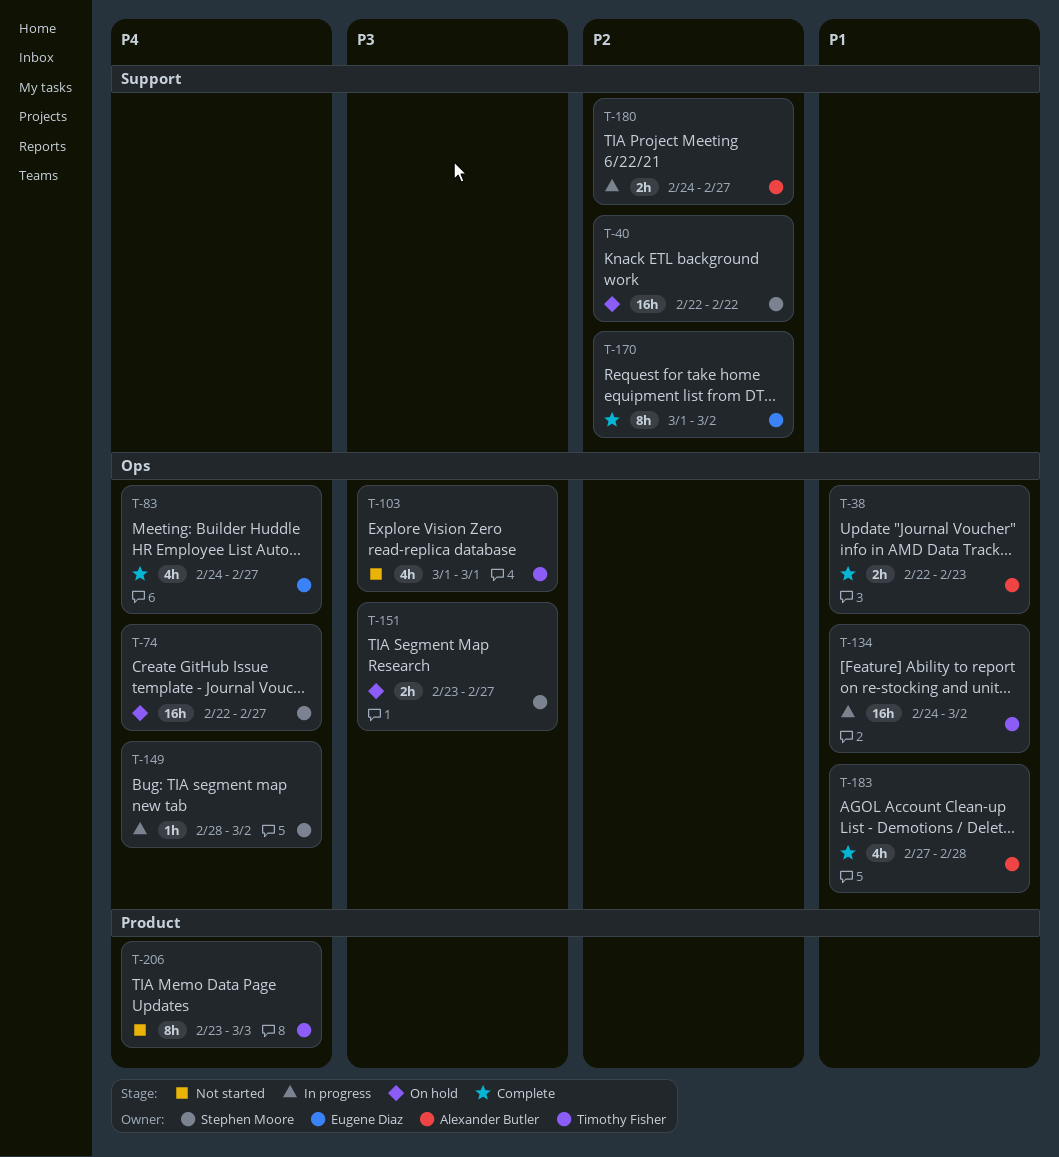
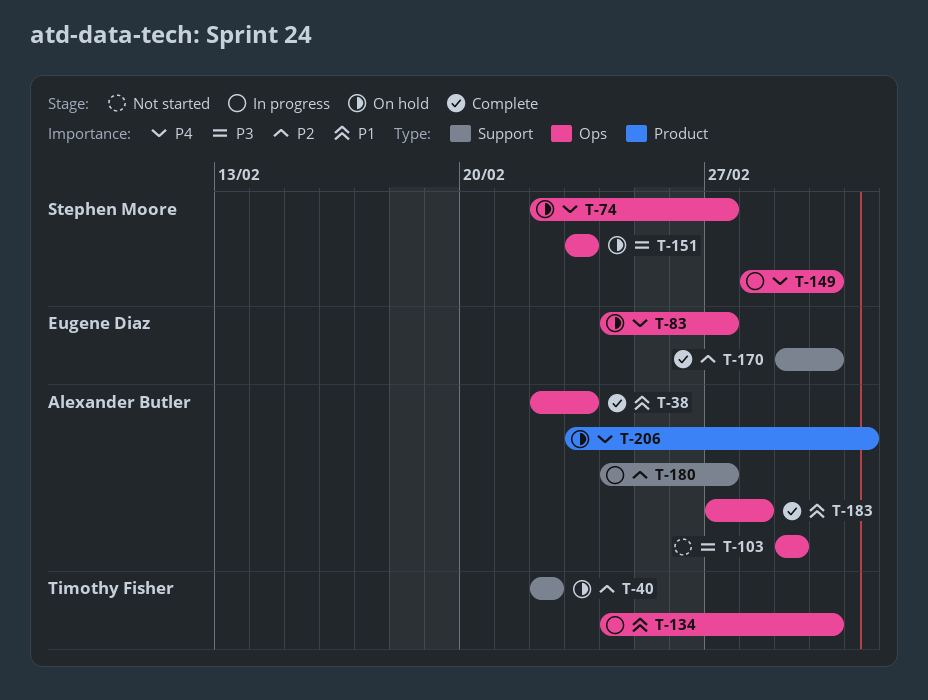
T-40, owner: Stephen Moore -> Timothy Fisher
T-83, status: Complete -> On hold
T-103, owner: Timothy Fisher -> Alexander Butler
T-151, due: Feb 27 -> Feb 23
T-206, status: Not started -> On hold
T-206, owner: Timothy Fisher -> Alexander Butler

